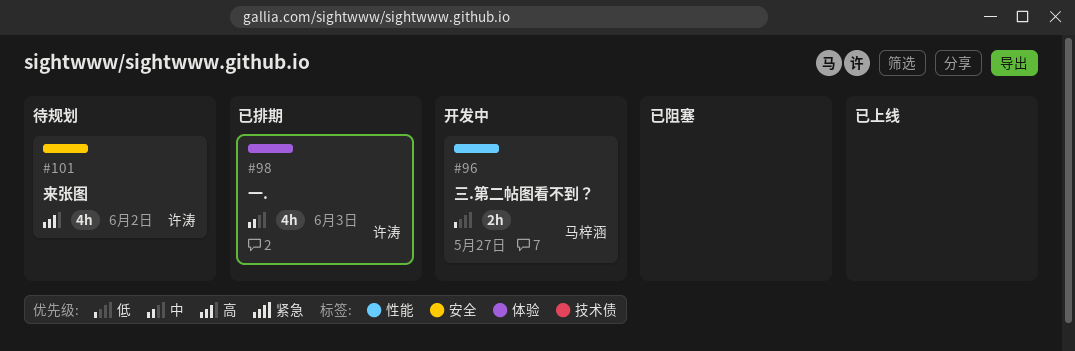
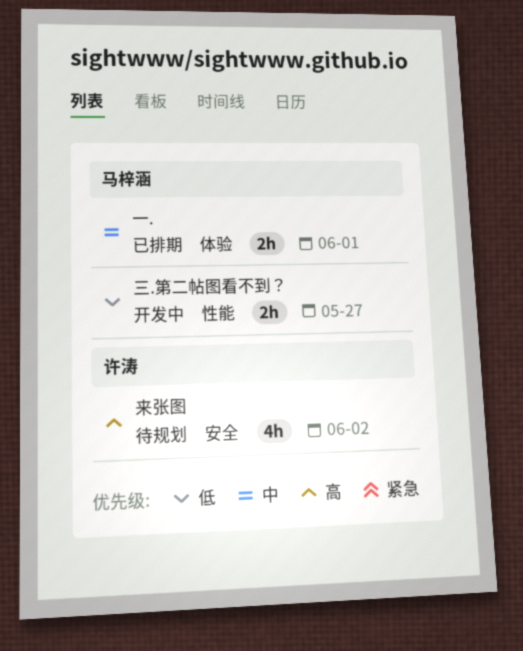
一., owner: 许涛 -> 马梓涵
一., estimate: 4h -> 2h
一., due: Jun 3 -> Jun 1

